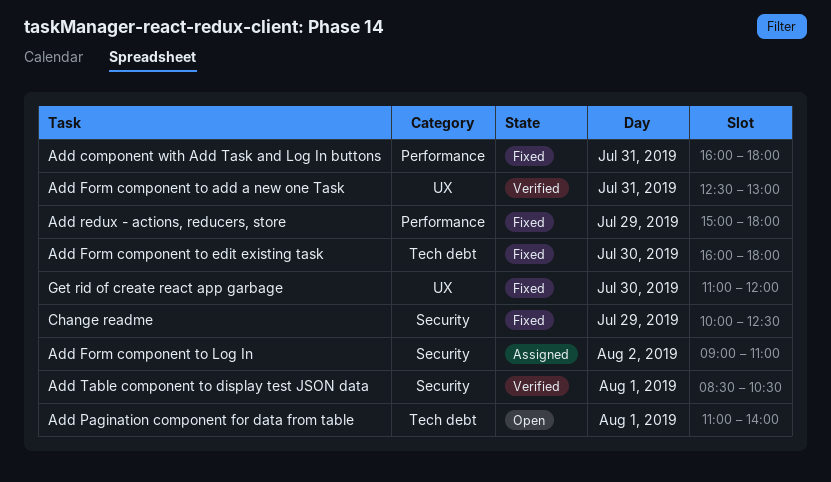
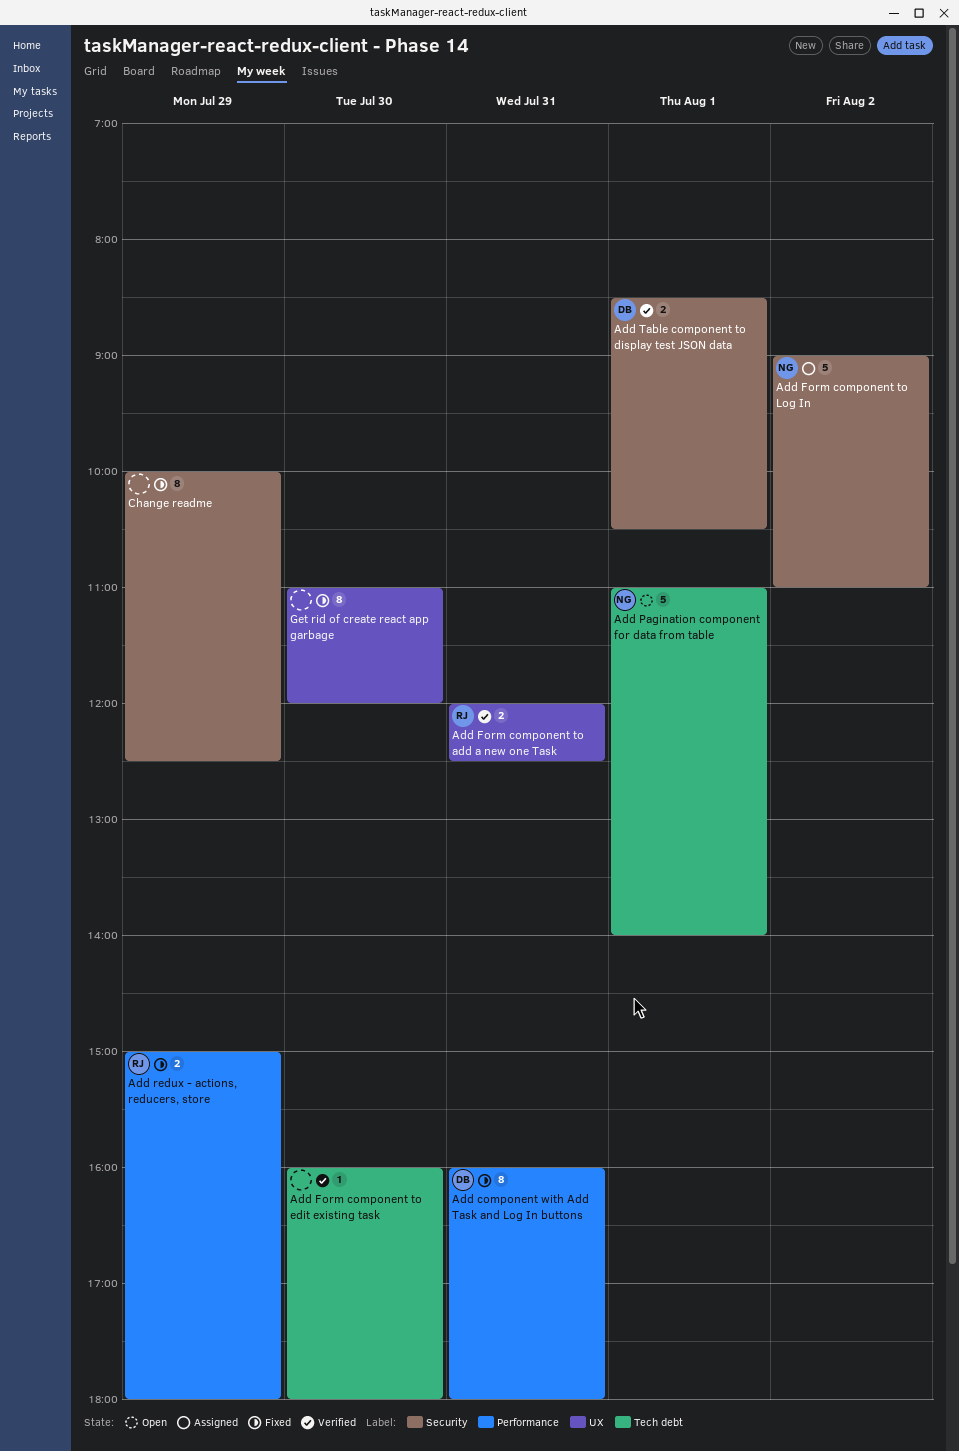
Add Form component to add a new one Task, begins: 12:30 -> 12:00
Add Form component to add a new one Task, ends: 13:00 -> 12:30
Add Form component to edit existing task, status: Fixed -> Verified

